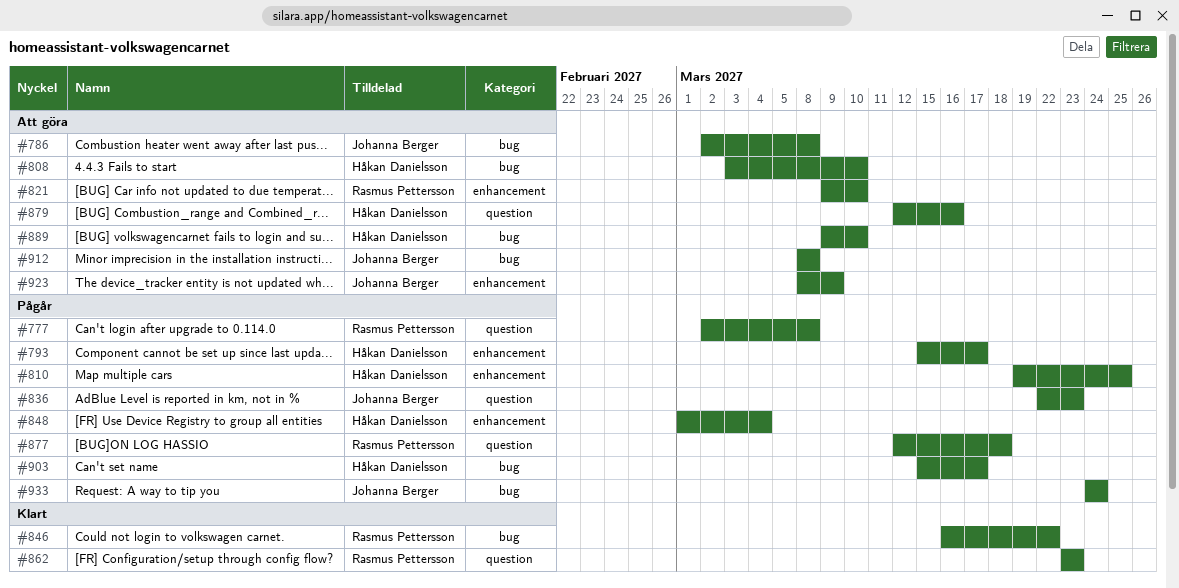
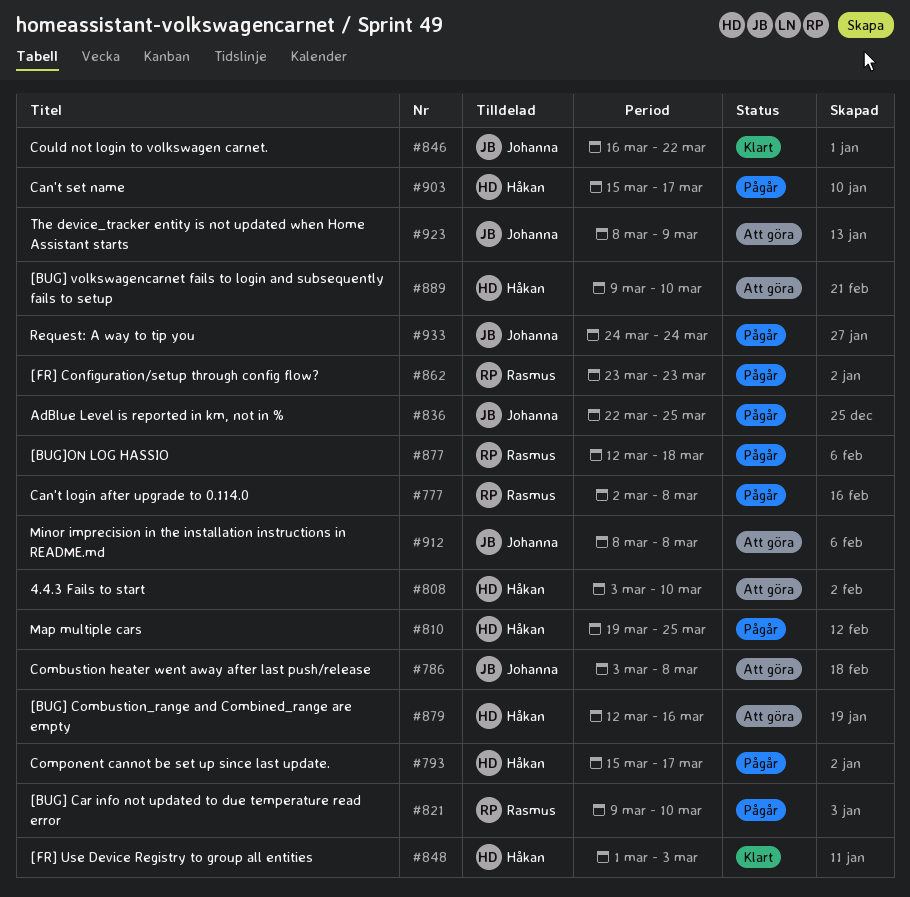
#786, start: Mar 2 -> Mar 3
#821, status: Att göra -> Pågår
#836, due: Mar 23 -> Mar 25
#846, owner: Rasmus Pettersson -> Johanna Berger
#848, status: Pågår -> Klart
#848, due: Mar 4 -> Mar 3
#862, status: Klart -> Pågår

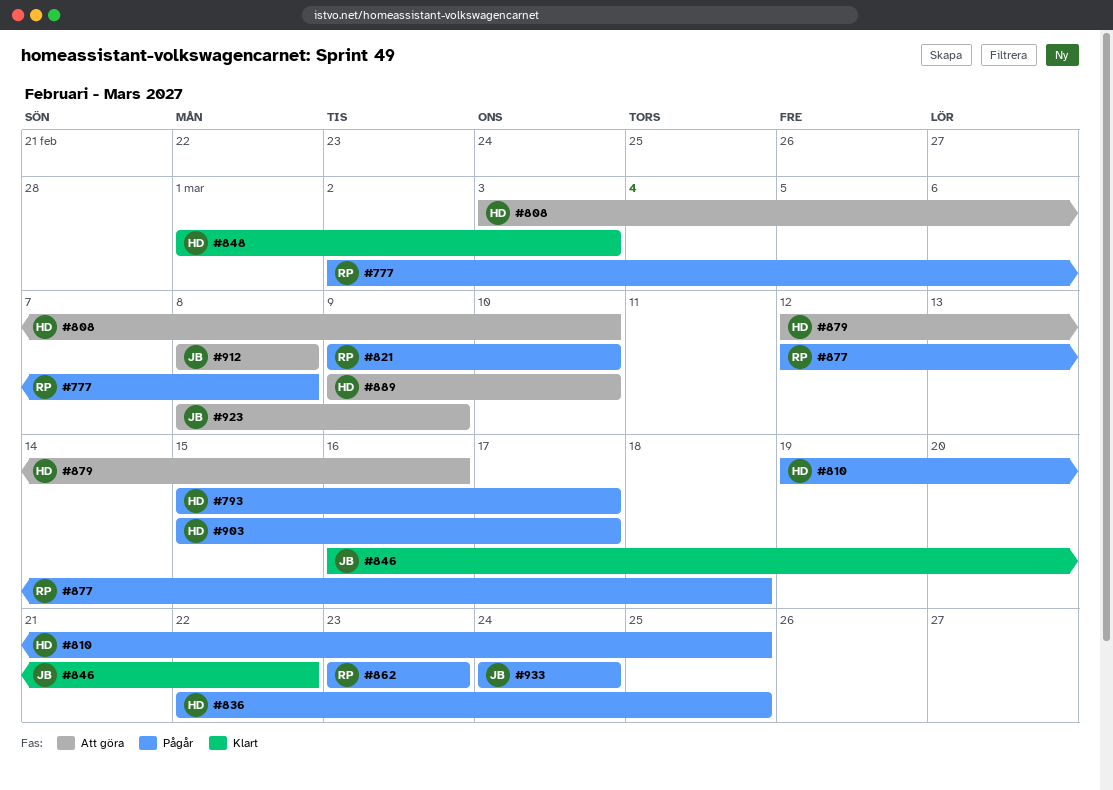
#786: present -> none
#836, owner: Johanna -> Håkan

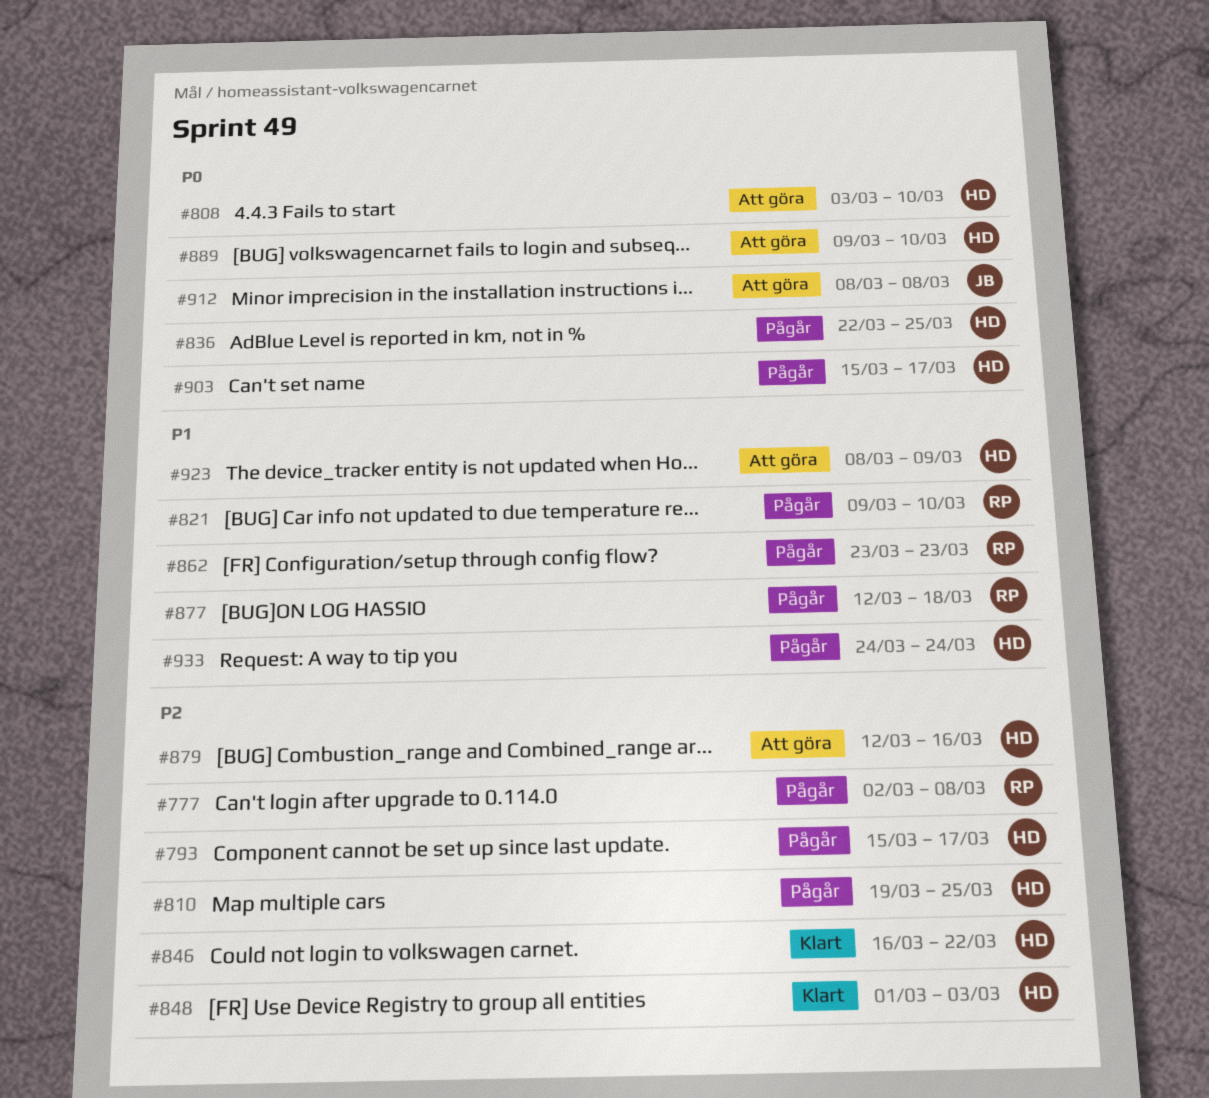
#846, owner: JB -> HD
#923, owner: JB -> HD
#933, owner: JB -> HD

